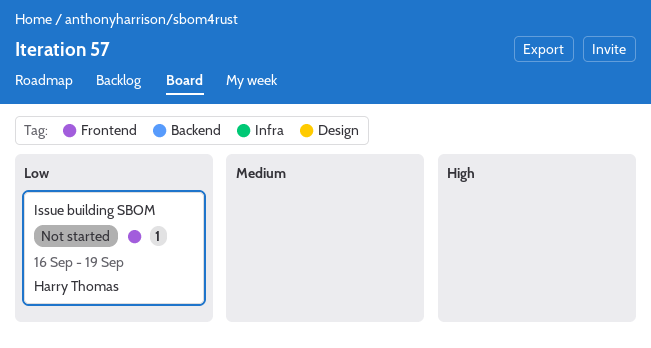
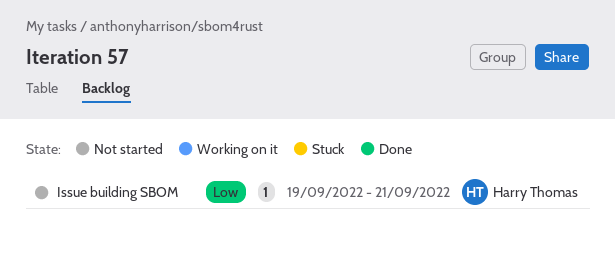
Issue building SBOM, start: Sep 16 -> Sep 19
Issue building SBOM, due: Sep 19 -> Sep 21

